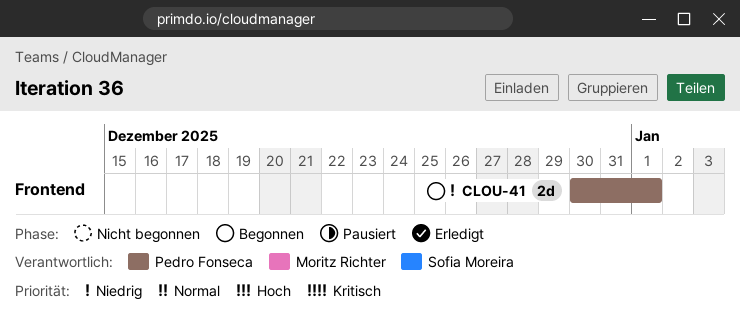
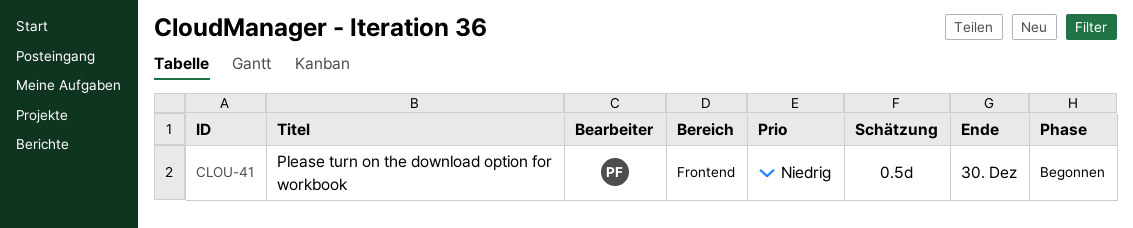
CLOU-41, estimate: 2d -> 0.5d
CLOU-41, due: Jan 1 -> Dec 30

